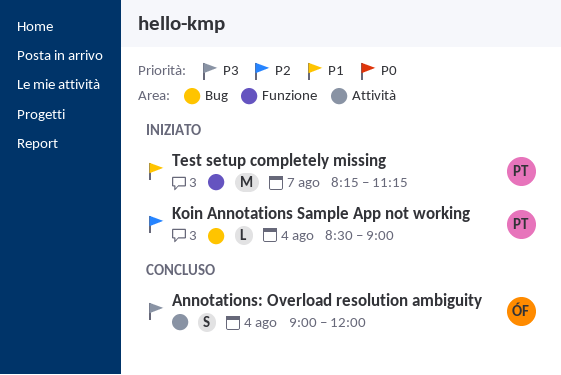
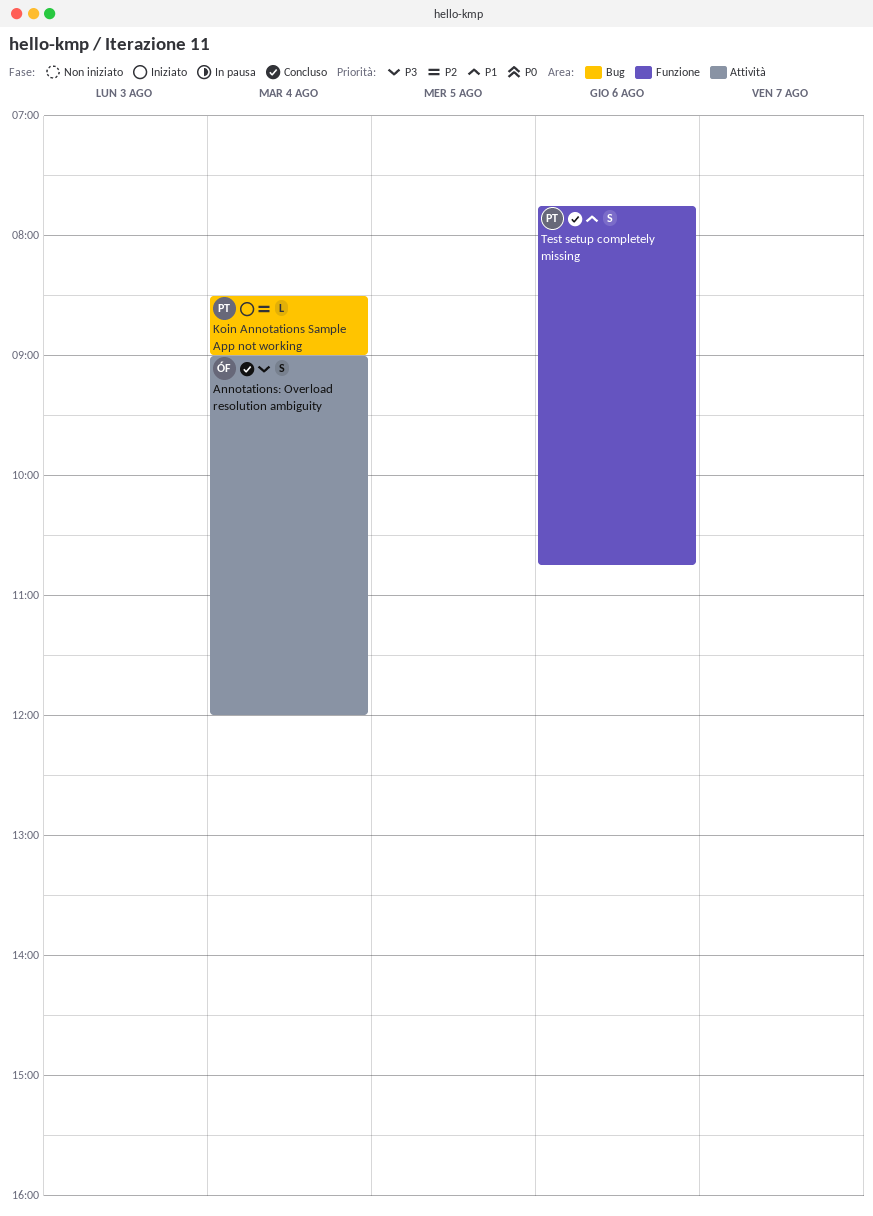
Test setup completely missing, status: Iniziato -> Concluso
Test setup completely missing, estimate: M -> S
Test setup completely missing, day: Aug 7 -> Aug 6
Test setup completely missing, begins: 08:15 -> 07:45
Test setup completely missing, ends: 11:15 -> 10:45

